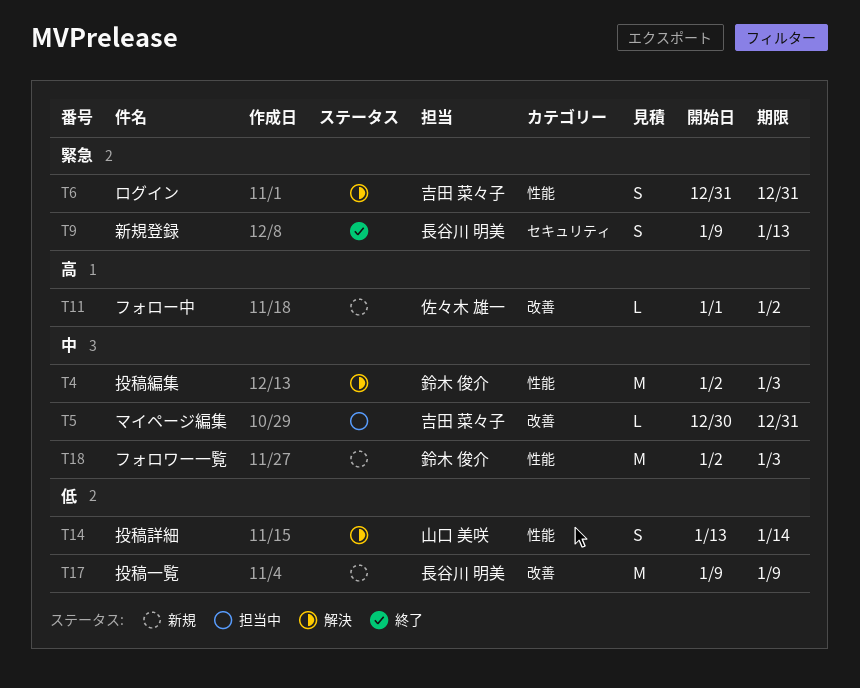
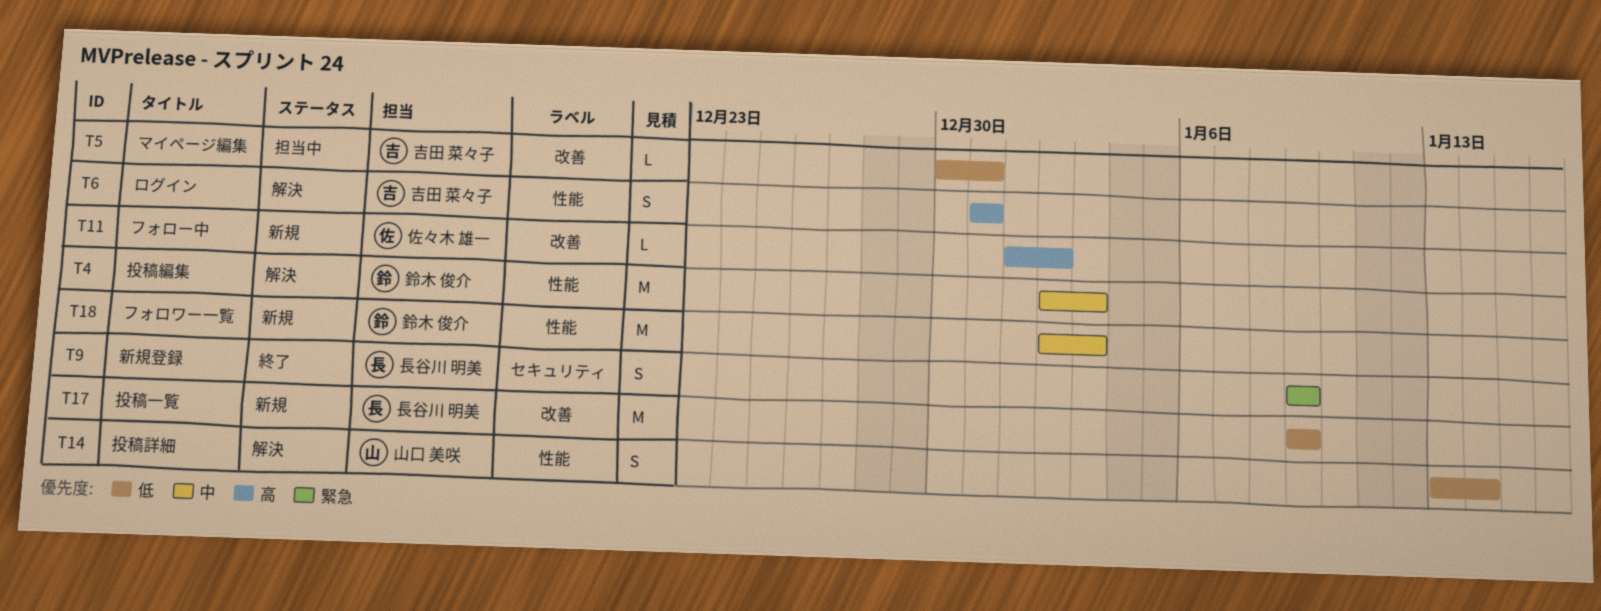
T5, priority: 中 -> 低
T6, priority: 緊急 -> 高
T9, due: Jan 13 -> Jan 9

